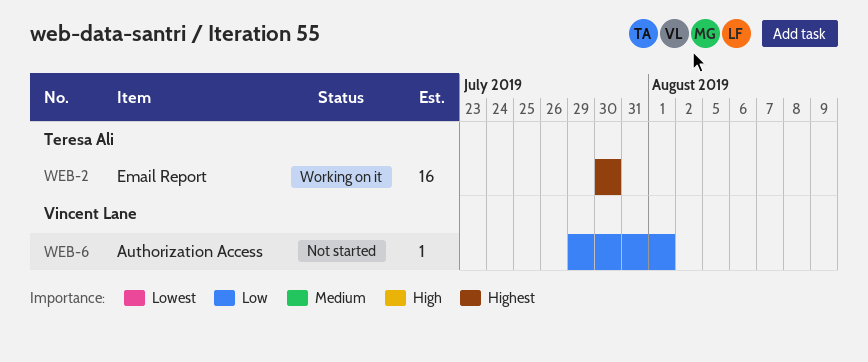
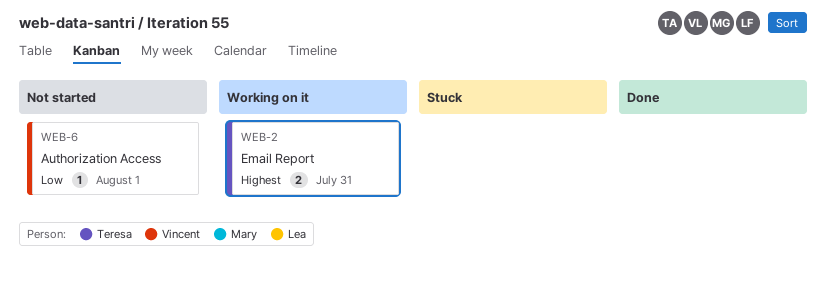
WEB-2, estimate: 16 -> 2
WEB-2, due: Jul 30 -> Jul 31

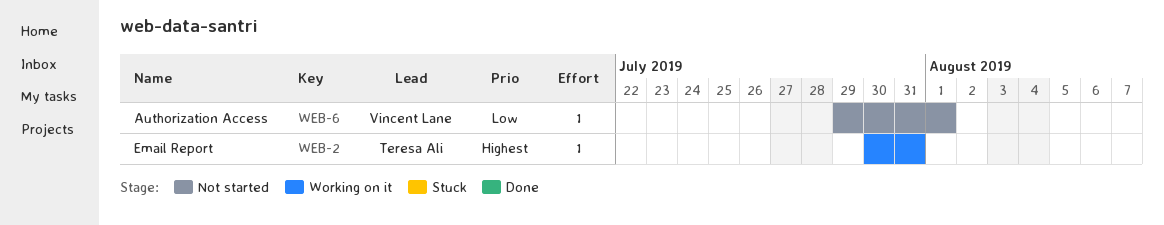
WEB-2, estimate: 2 -> 1

